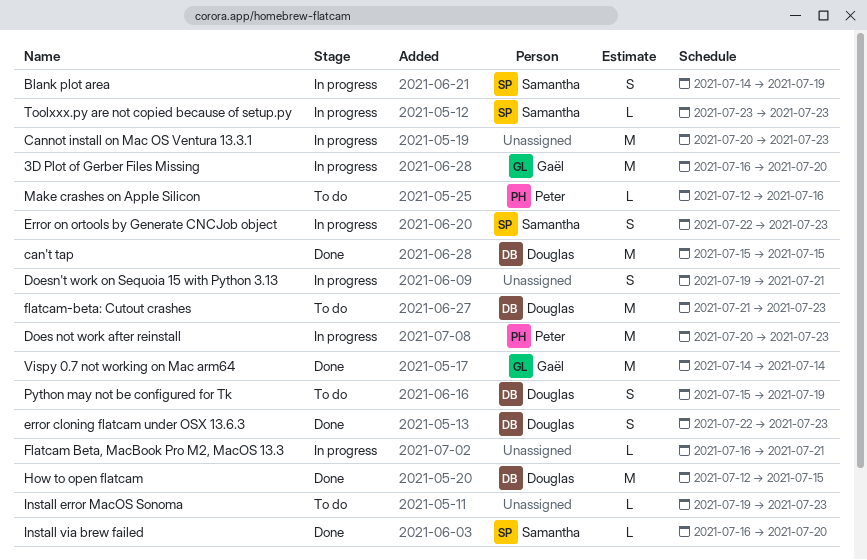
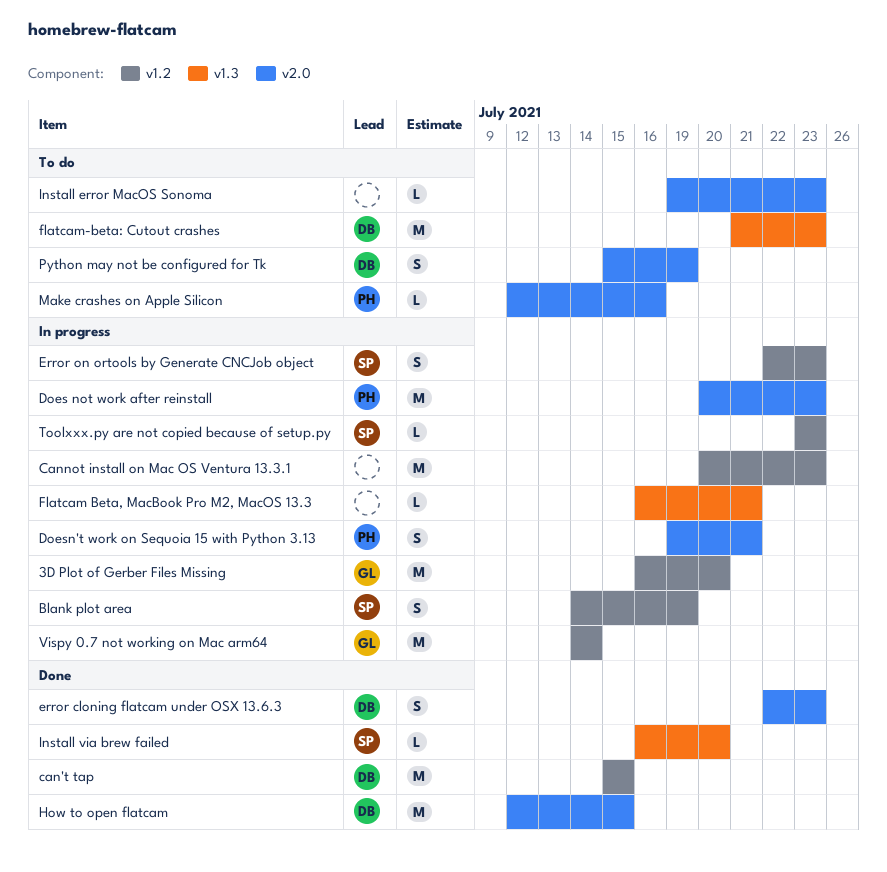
Doesn't work on Sequoia 15 with Python 3.13, owner: none -> Peter
Vispy 0.7 not working on Mac arm64, status: Done -> In progress

